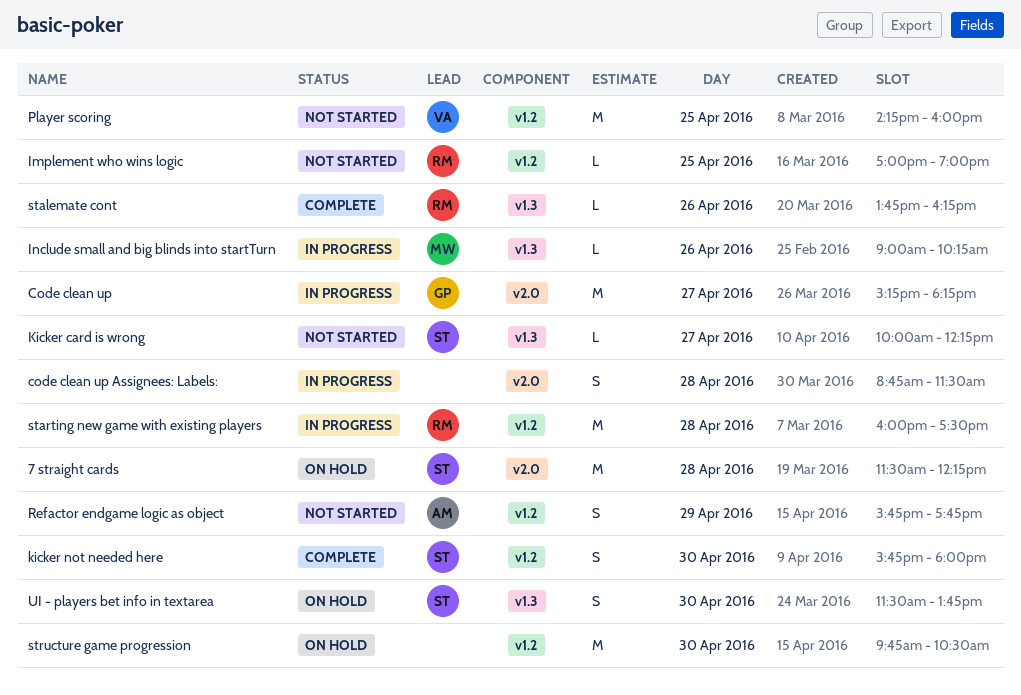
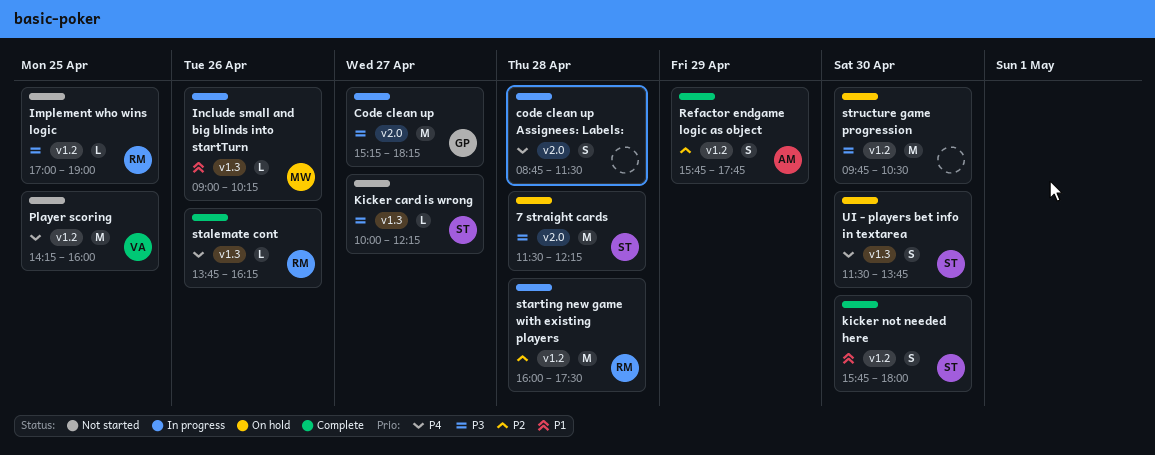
Refactor endgame logic as object, status: Not started -> Complete

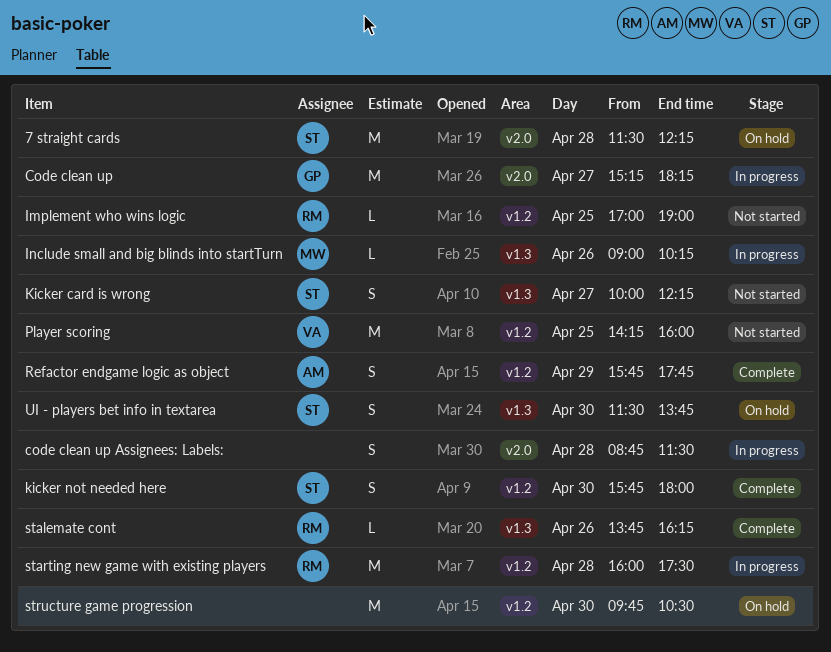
Kicker card is wrong, estimate: L -> S

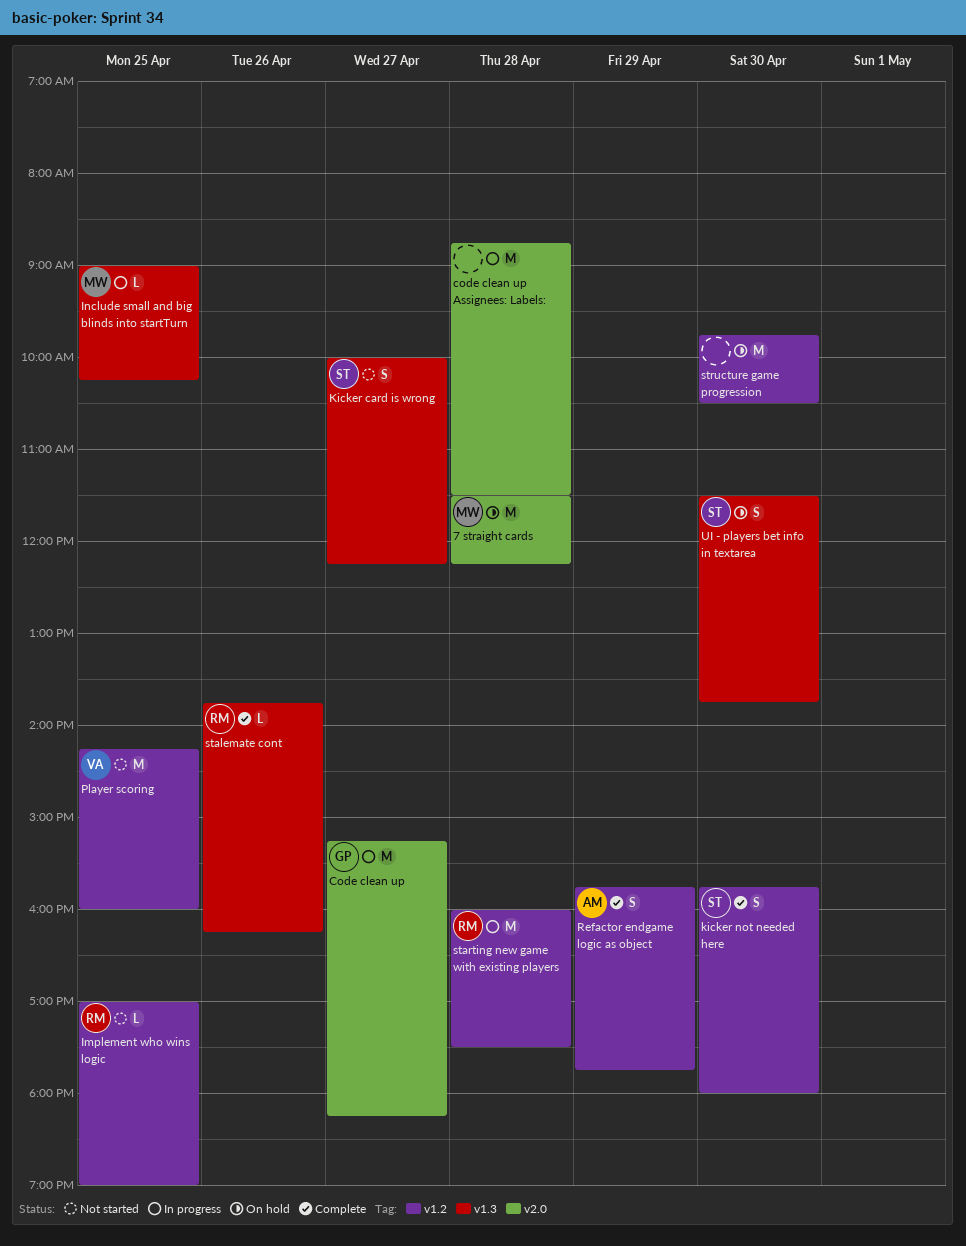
7 straight cards, owner: ST -> MW
code clean up Assignees: Labels:, estimate: S -> M
Include small and big blinds into startTurn, day: Apr 26 -> Apr 25

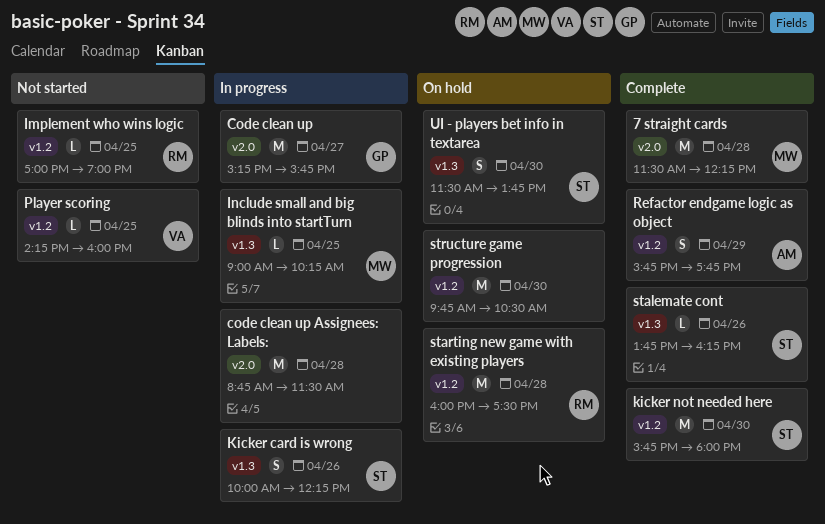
7 straight cards, status: On hold -> Complete
Code clean up, ends: 18:15 -> 15:45
Kicker card is wrong, status: Not started -> In progress
Kicker card is wrong, day: Apr 27 -> Apr 26
kicker not needed here, estimate: S -> M
Player scoring, estimate: M -> L
stalemate cont, owner: RM -> ST
starting new game with existing players, status: In progress -> On hold

